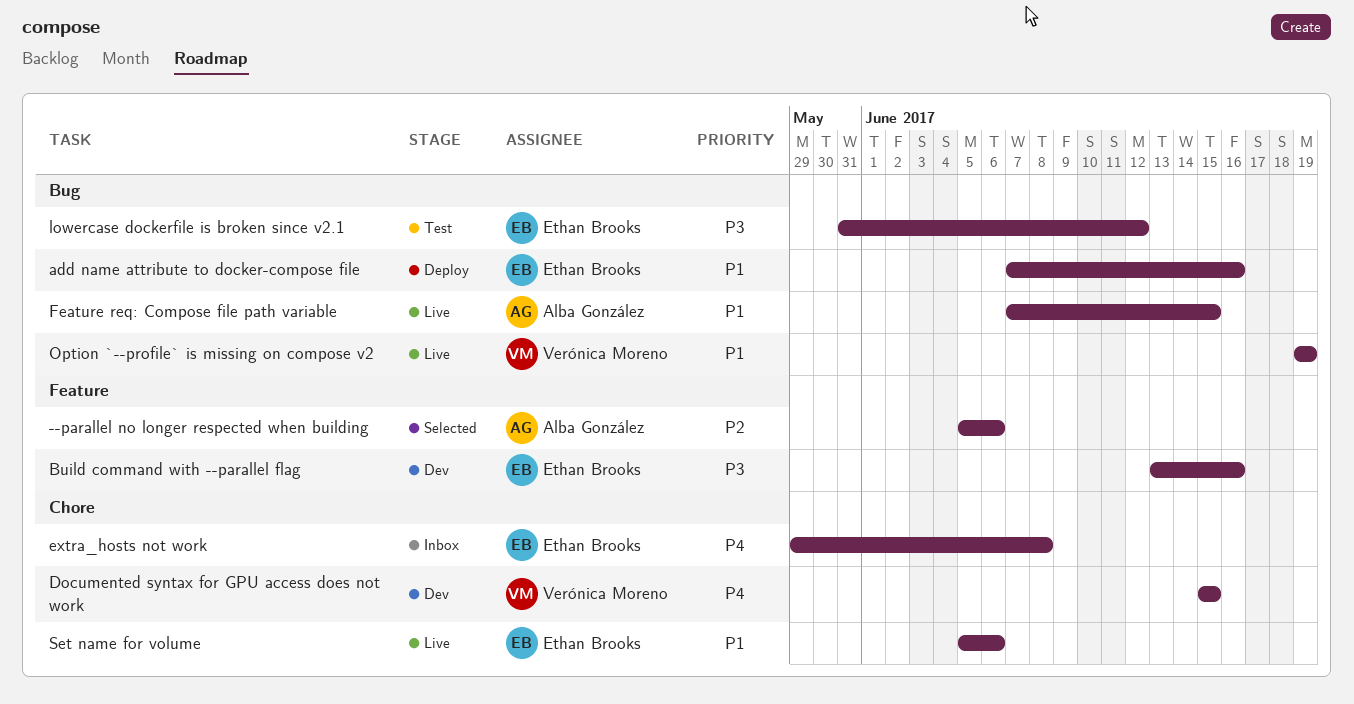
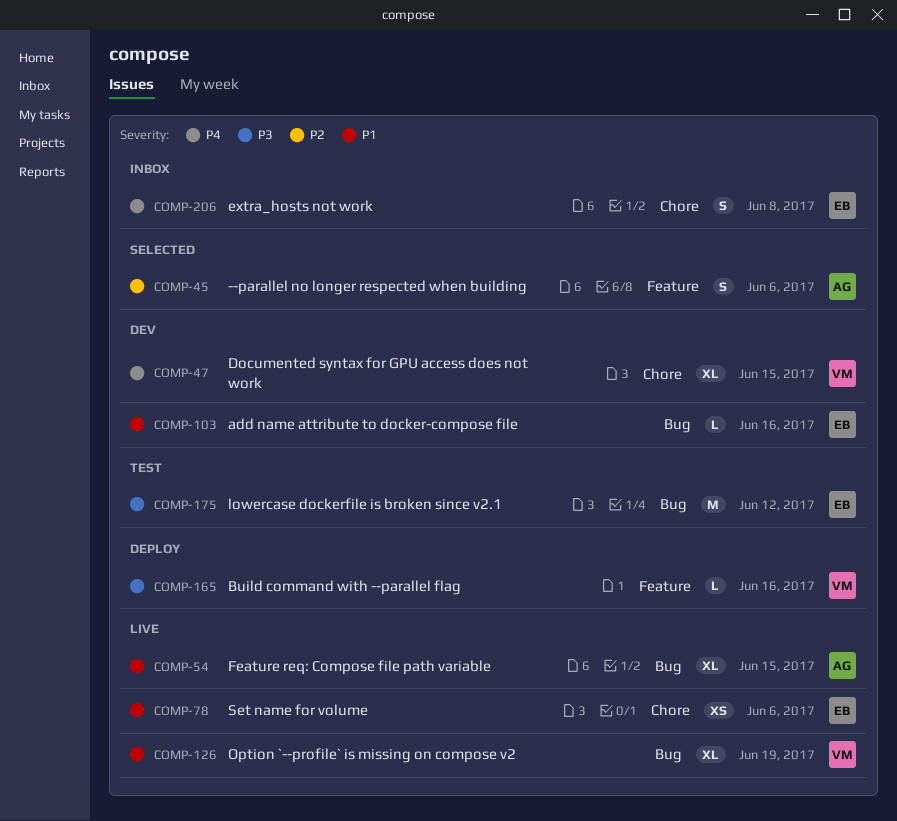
add name attribute to docker-compose file, status: Deploy -> Dev
Build command with --parallel flag, status: Dev -> Deploy
Build command with --parallel flag, owner: Ethan Brooks -> Verónica Moreno

